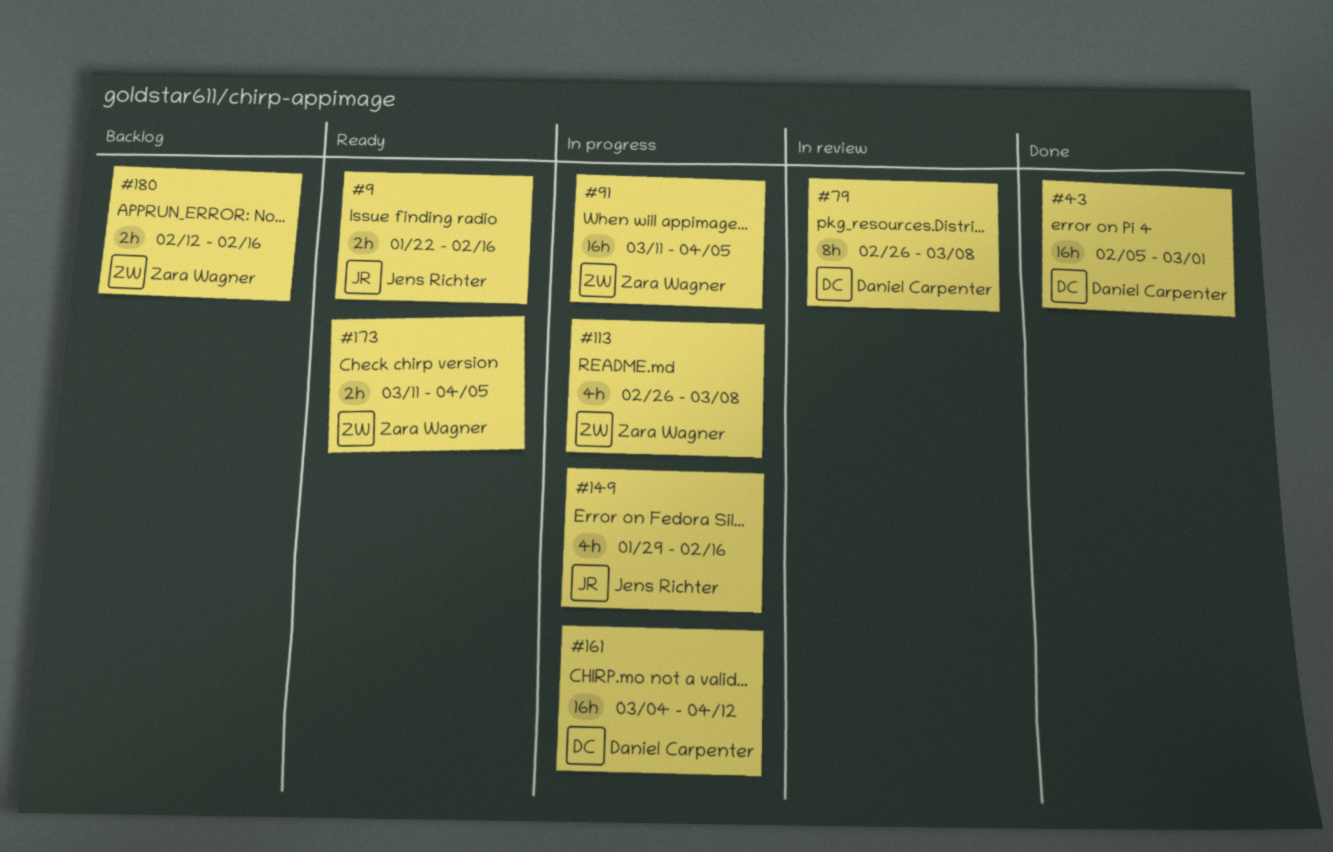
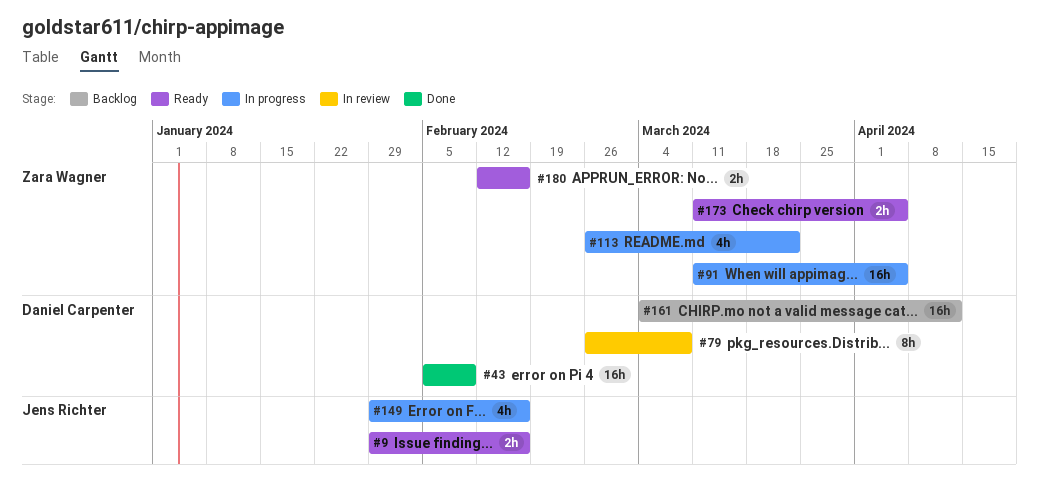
#9, start: Jan 22 -> Jan 29
#43, due: Mar 1 -> Feb 9
#113, due: Mar 8 -> Mar 22
#161, status: In progress -> Backlog
#180, status: Backlog -> Ready

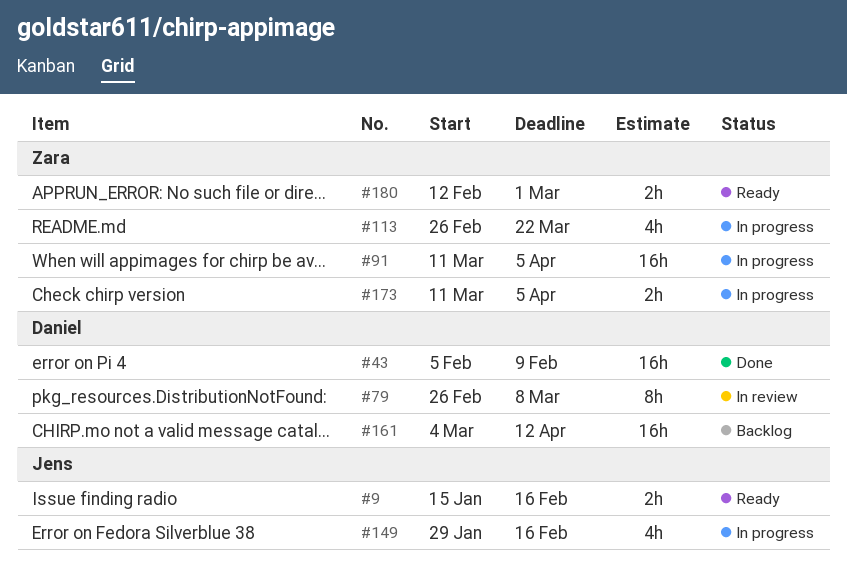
#9, start: Jan 29 -> Jan 15
#173, status: Ready -> In progress
#180, due: Feb 16 -> Mar 1

